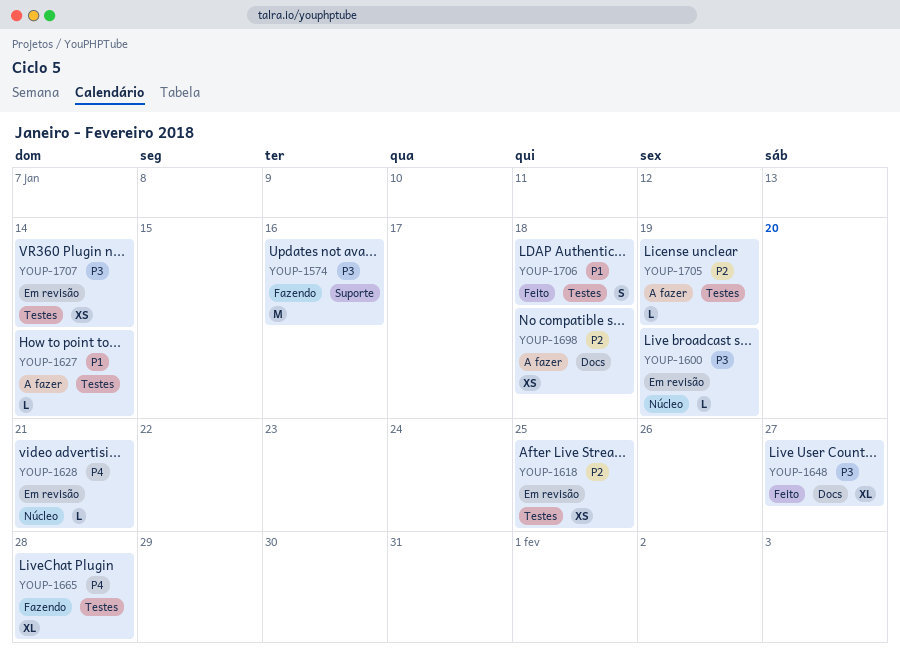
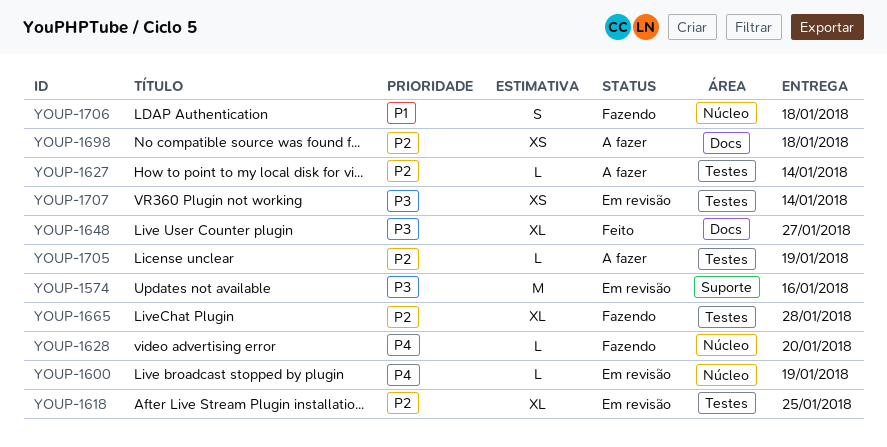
YOUP-1574, status: Fazendo -> Em revisão
YOUP-1600, priority: P3 -> P4
YOUP-1618, estimate: XS -> XL
YOUP-1627, priority: P1 -> P2
YOUP-1628, status: Em revisão -> Fazendo
YOUP-1628, due: Jan 21 -> Jan 20
YOUP-1665, priority: P4 -> P2
YOUP-1706, status: Feito -> Fazendo
YOUP-1706, label: Testes -> Núcleo

